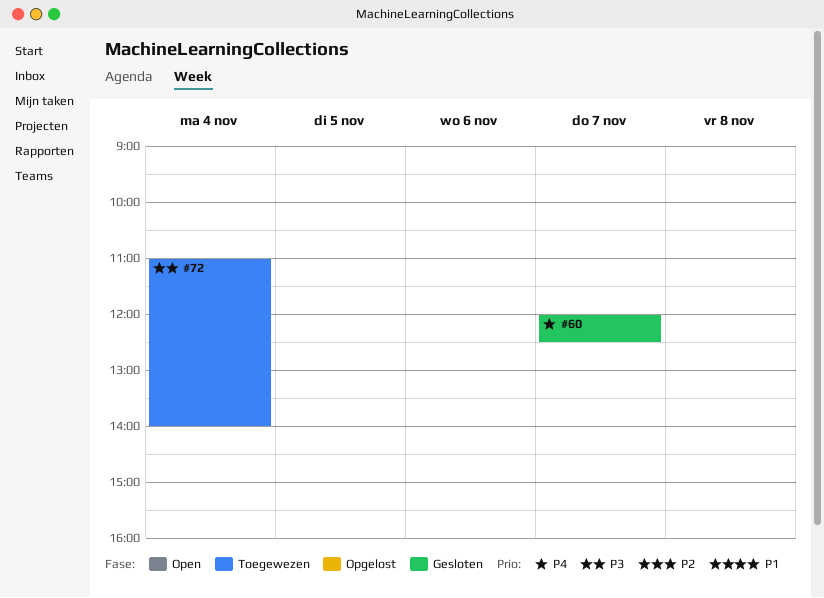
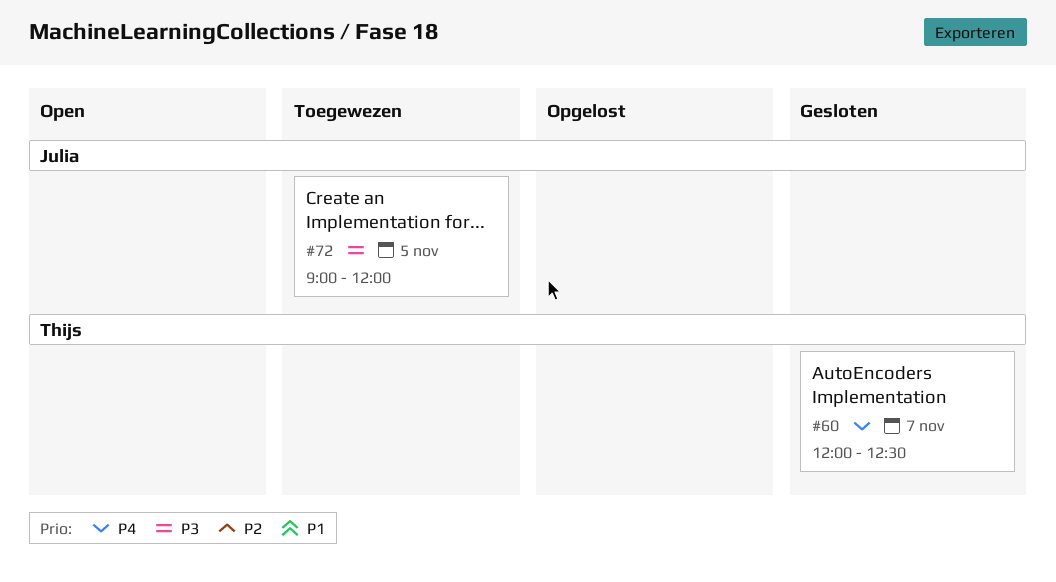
#72, day: Nov 4 -> Nov 5
#72, begins: 11:00 -> 09:00
#72, ends: 14:00 -> 12:00

